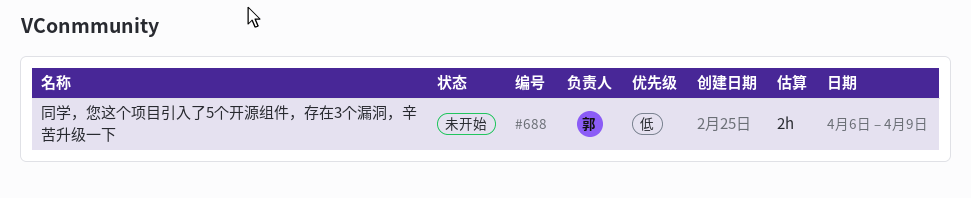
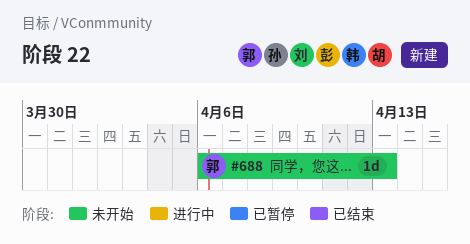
#688, estimate: 2h -> 1d
#688, due: Apr 9 -> Apr 13

